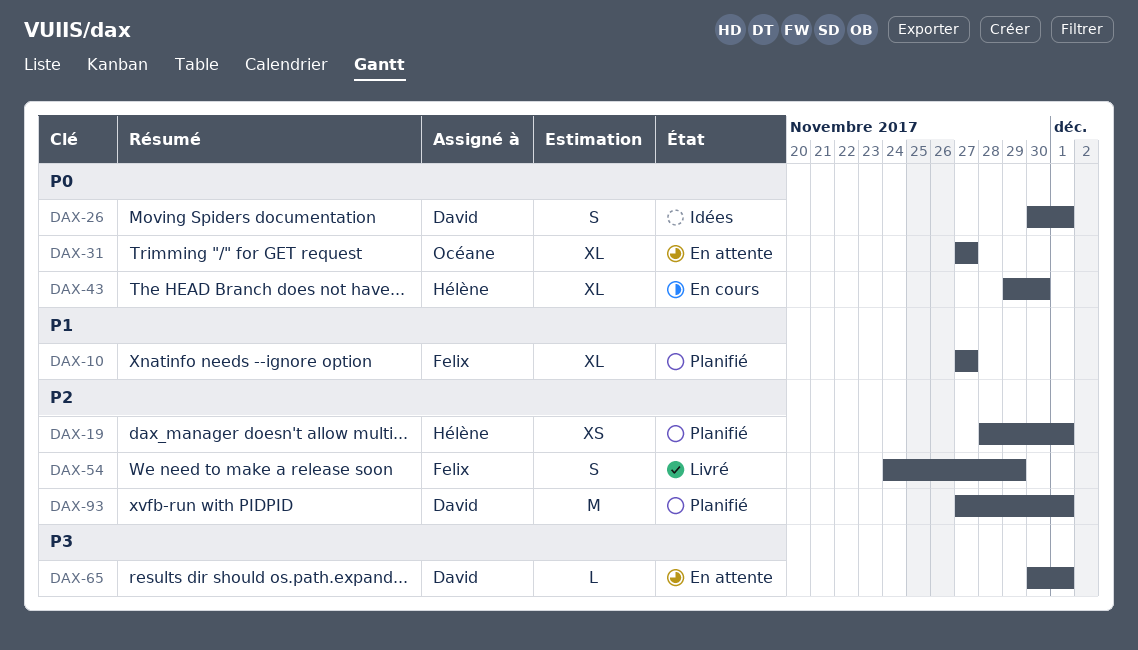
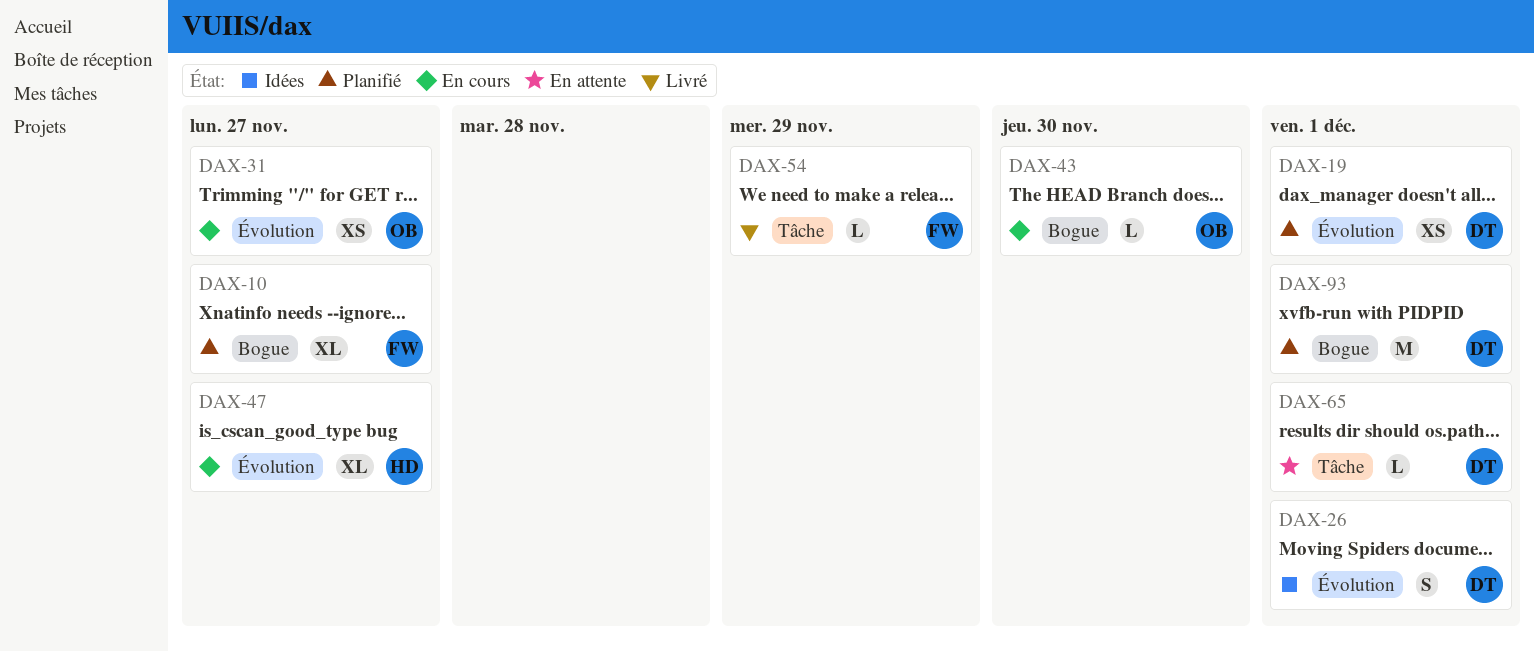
DAX-19, owner: Hélène -> David
DAX-31, status: En attente -> En cours
DAX-31, estimate: XL -> XS
DAX-43, owner: Hélène -> Océane
DAX-43, estimate: XL -> L
DAX-47: none -> present
DAX-54, estimate: S -> L

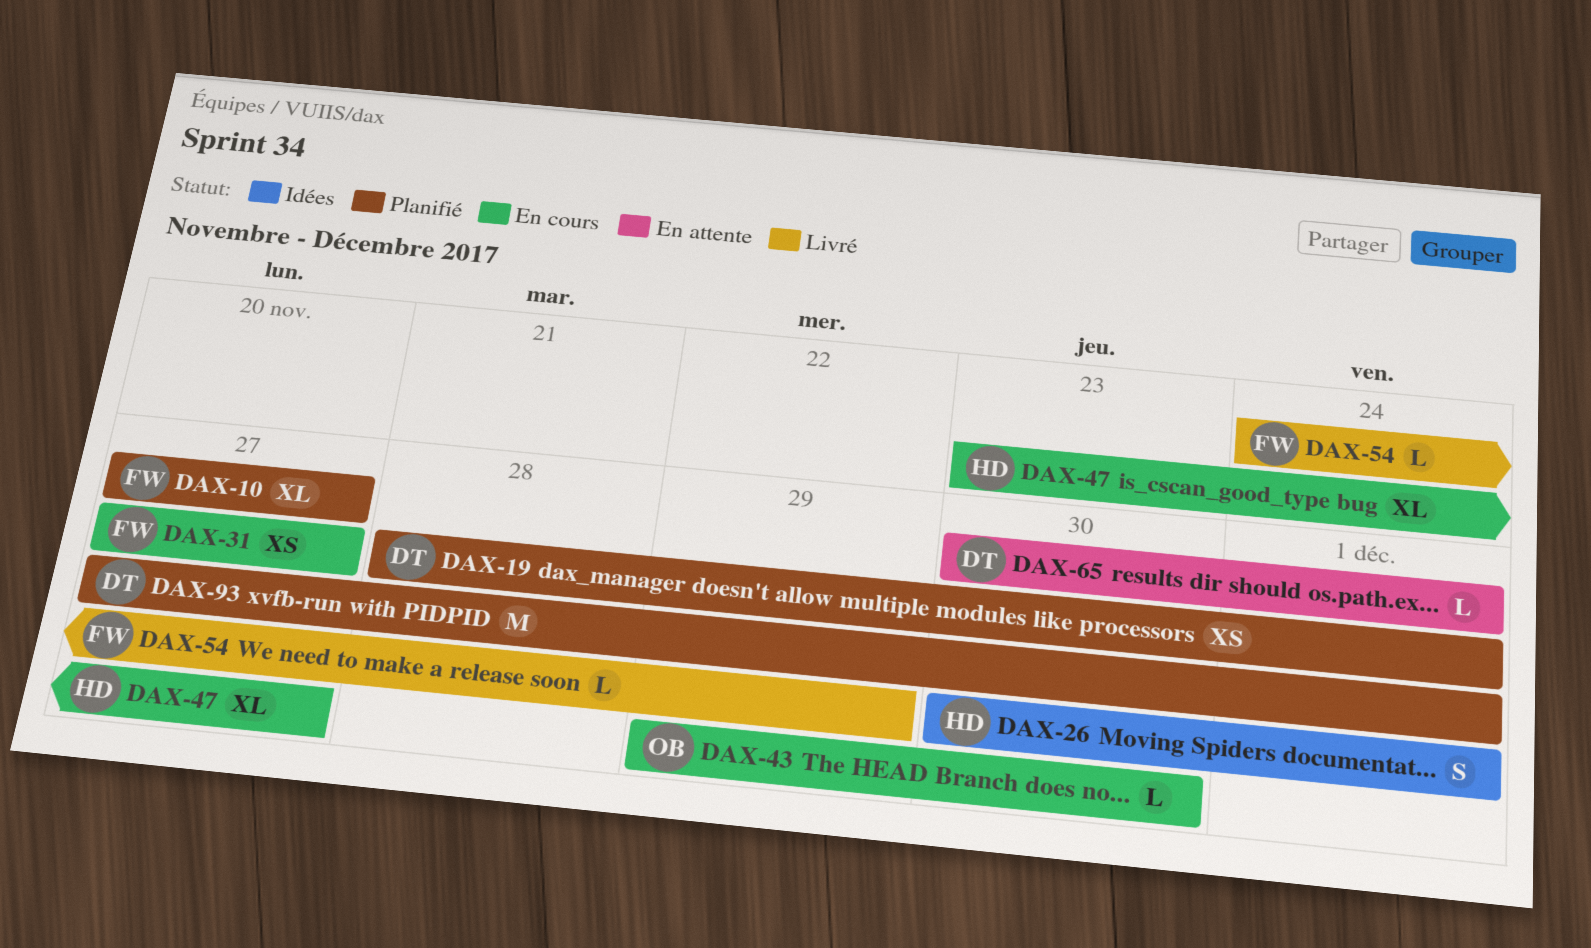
DAX-26, owner: DT -> HD
DAX-31, owner: OB -> FW

